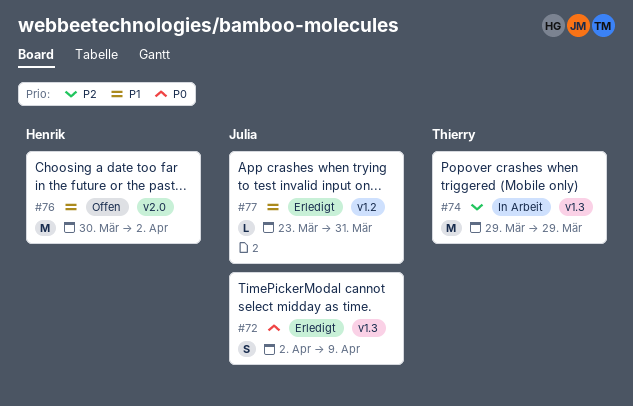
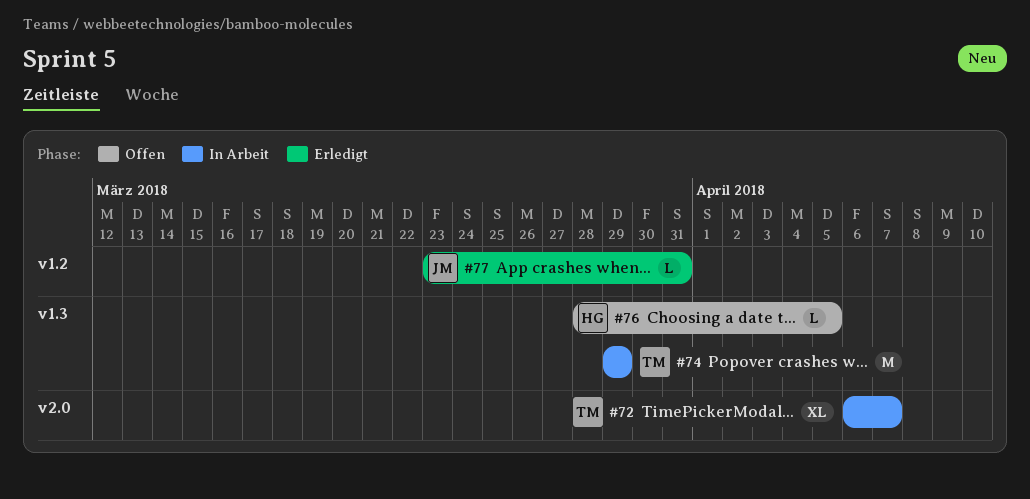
#72, status: Erledigt -> In Arbeit
#72, owner: Julia -> Thierry
#72, label: v1.3 -> v2.0
#72, estimate: S -> XL
#72, start: Apr 2 -> Apr 6
#72, due: Apr 9 -> Apr 7
#76, label: v2.0 -> v1.3
#76, estimate: M -> L
#76, start: Mar 30 -> Mar 28
#76, due: Apr 2 -> Apr 5

